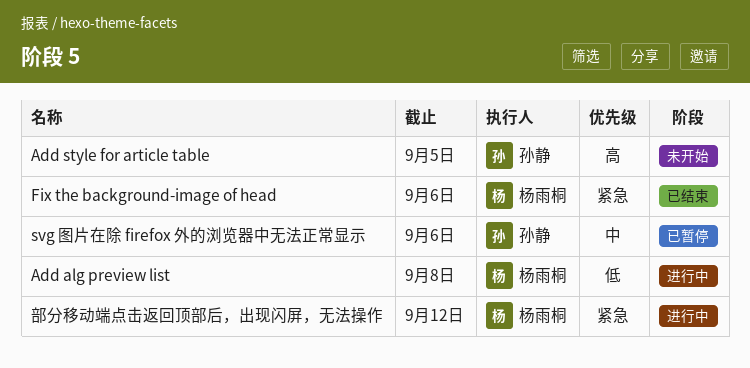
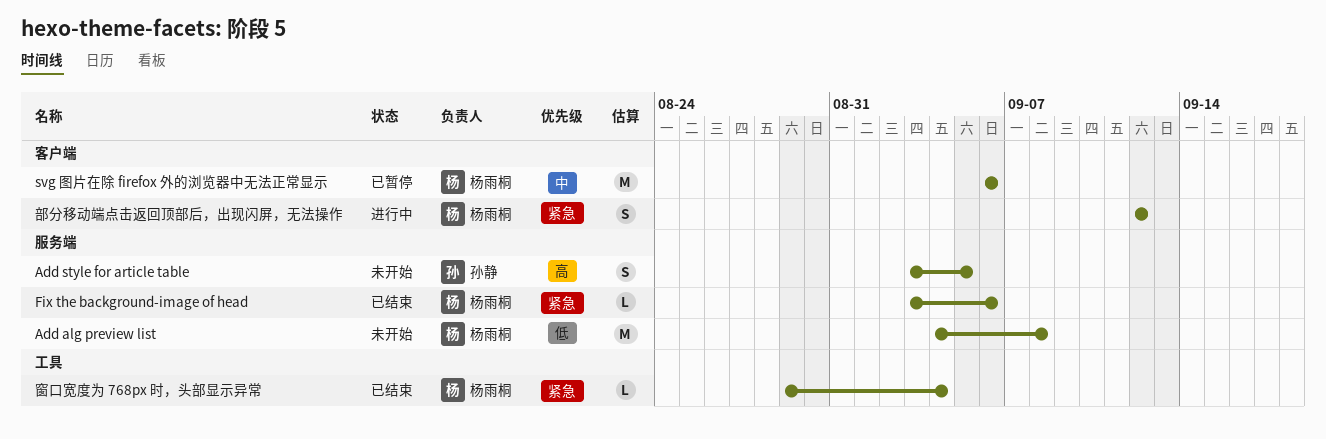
Add alg preview list, status: 进行中 -> 未开始
svg 图片在除 firefox 外的浏览器中无法正常显示, owner: 孙静 -> 杨雨桐
窗口宽度为 768px 时，头部显示异常: none -> present

